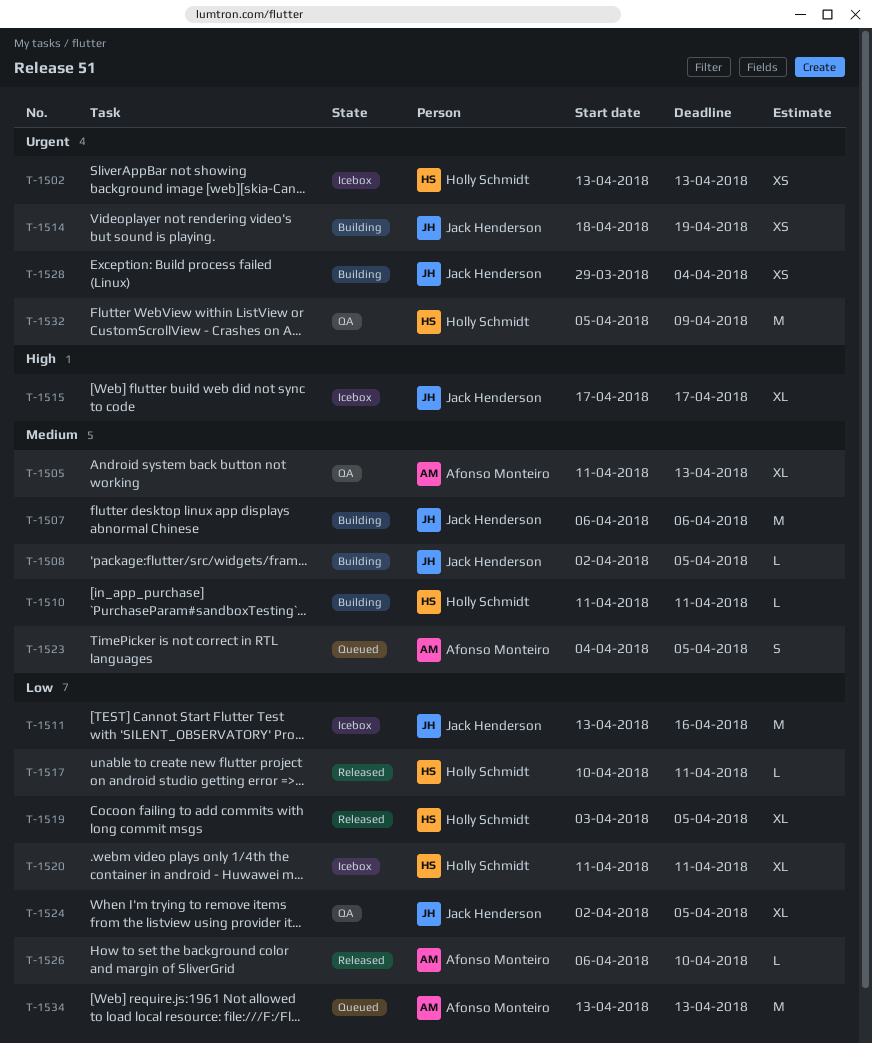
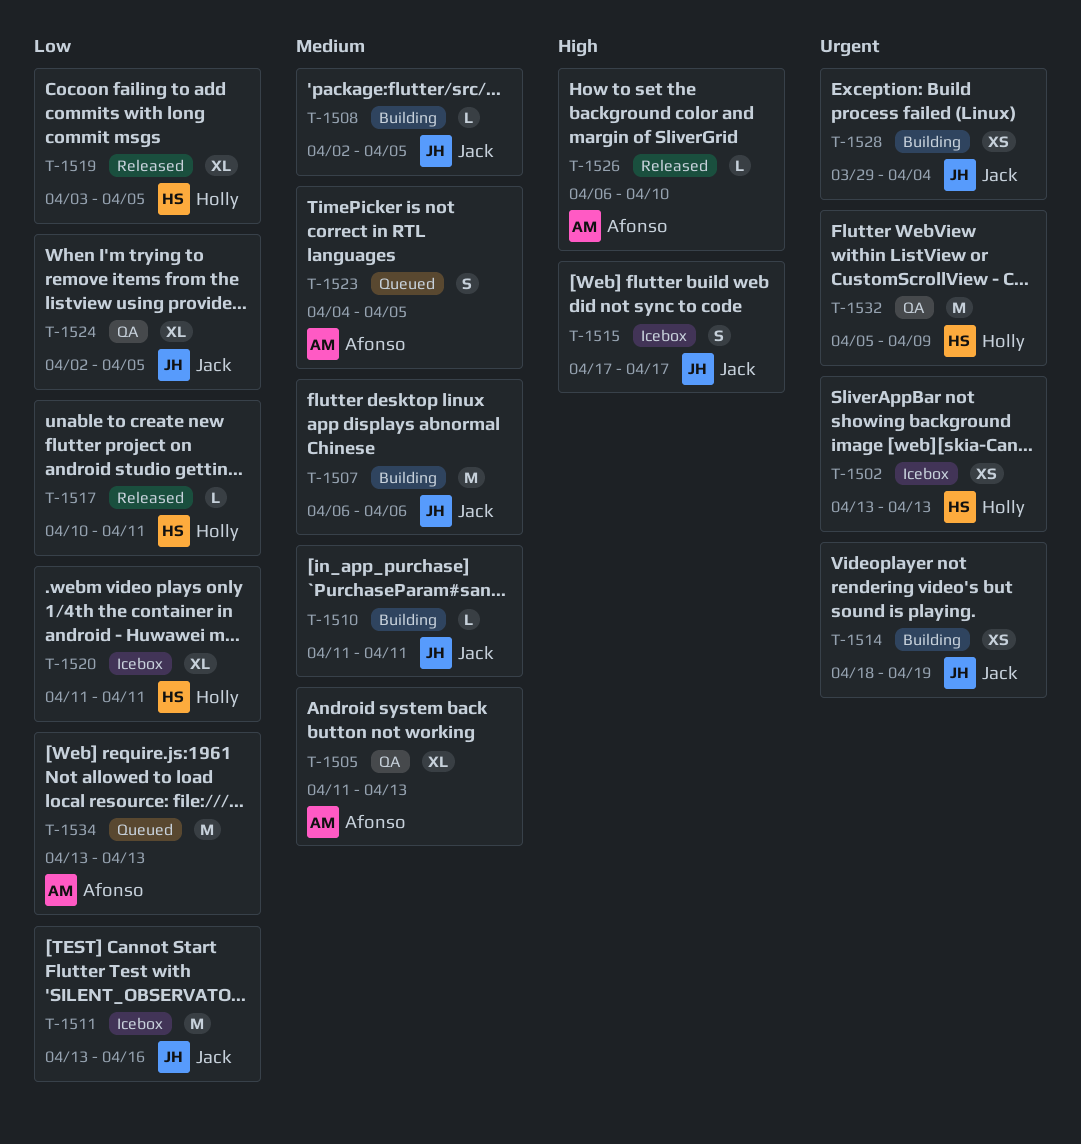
T-1510, owner: Holly Schmidt -> Jack Henderson
T-1515, estimate: XL -> S
T-1526, priority: Low -> High

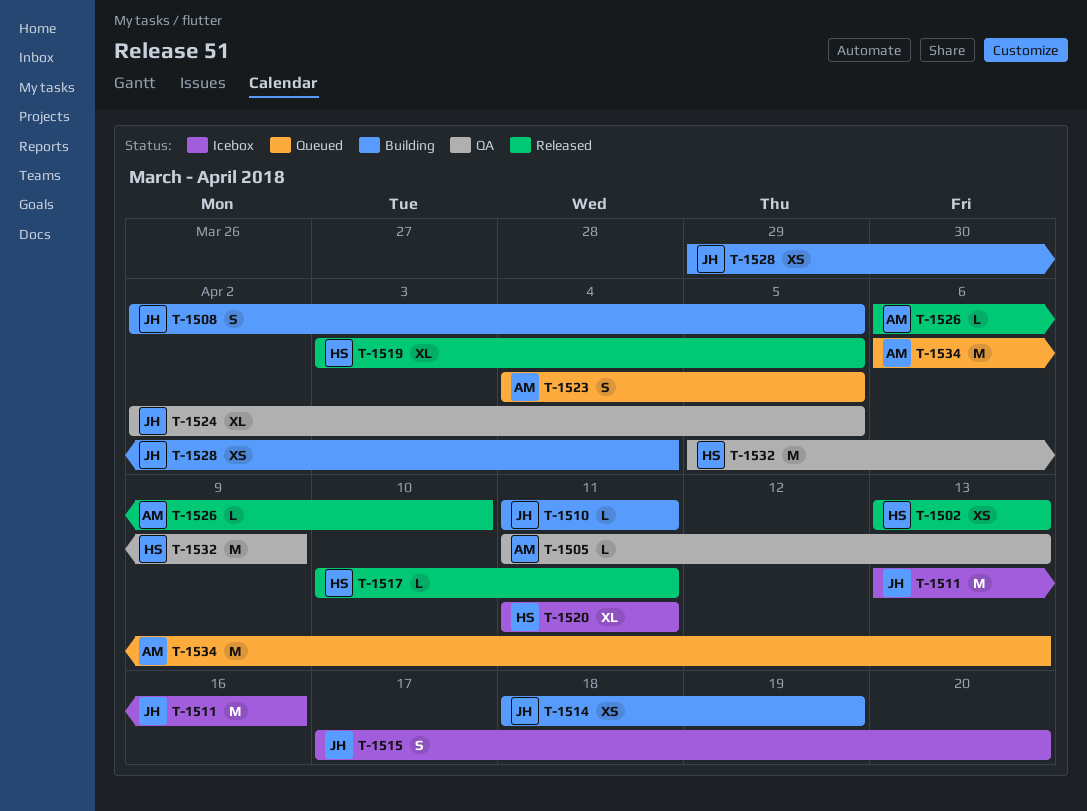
T-1502, status: Icebox -> Released
T-1505, estimate: XL -> L
T-1507: present -> none
T-1508, estimate: L -> S
T-1515, due: Apr 17 -> Apr 20
T-1534, start: Apr 13 -> Apr 6

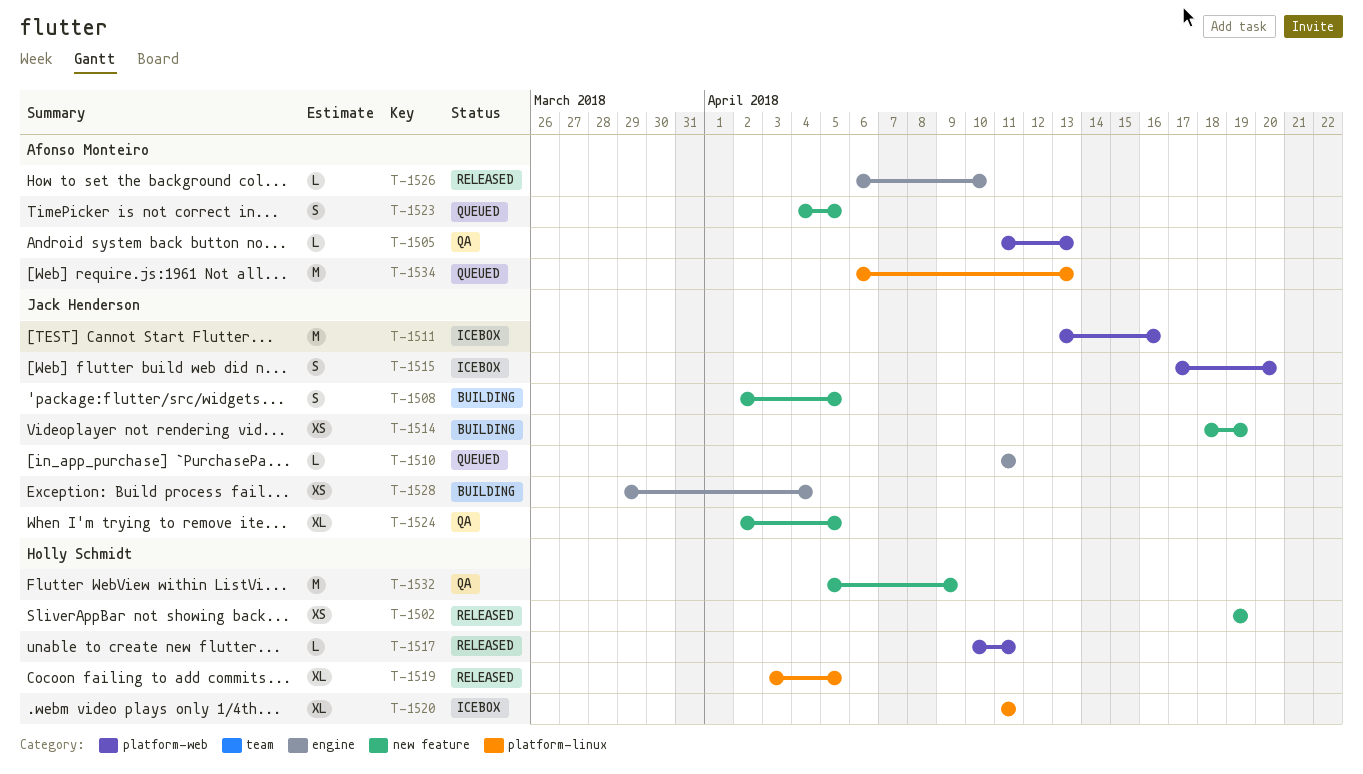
T-1502, start: Apr 13 -> Apr 19
T-1502, due: Apr 13 -> Apr 19
T-1510, status: Building -> Queued

